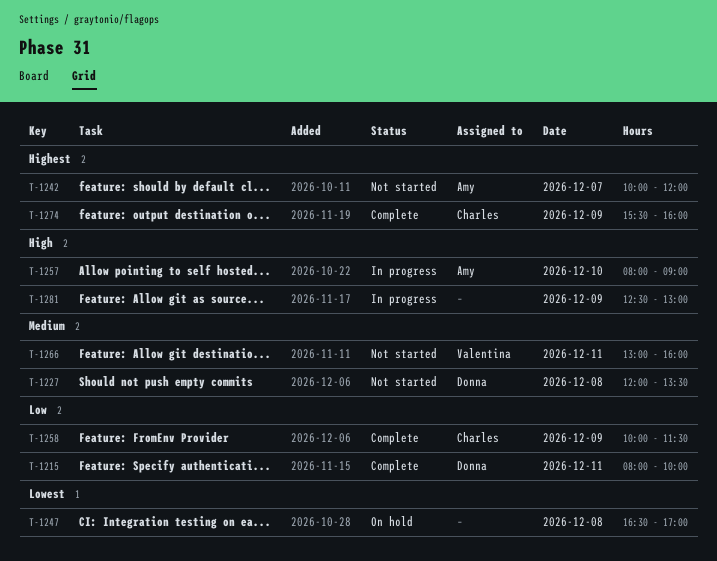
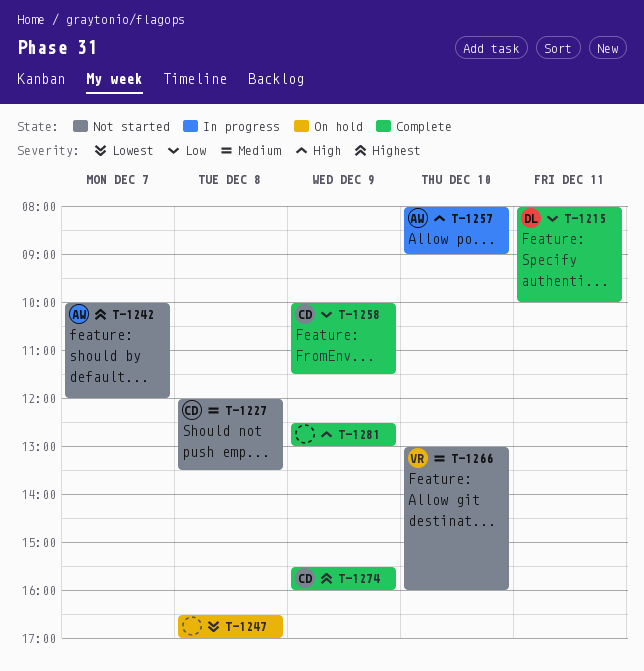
T-1227, owner: Donna -> Charles
T-1266, day: Dec 11 -> Dec 10
T-1281, status: In progress -> Complete

